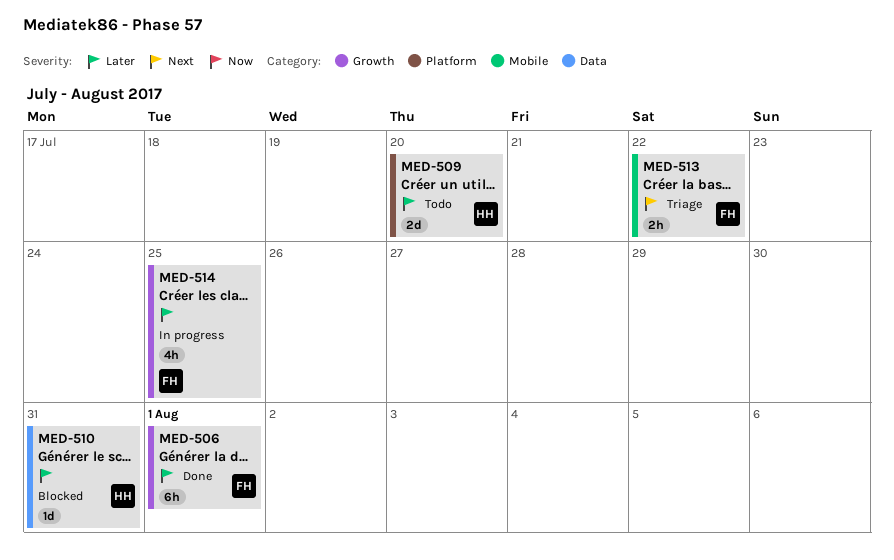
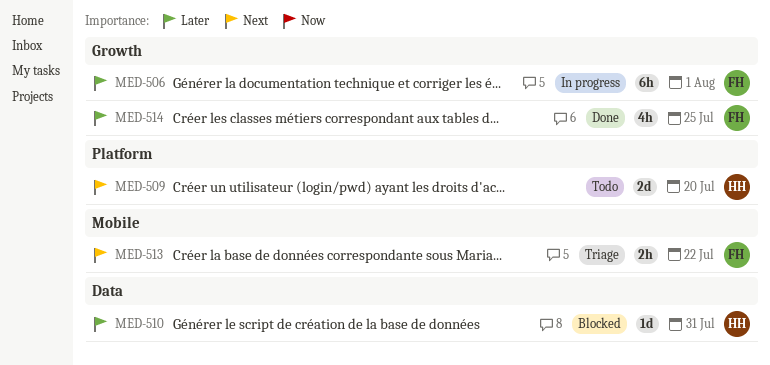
MED-506, status: Done -> In progress
MED-509, priority: Later -> Next
MED-514, status: In progress -> Done

